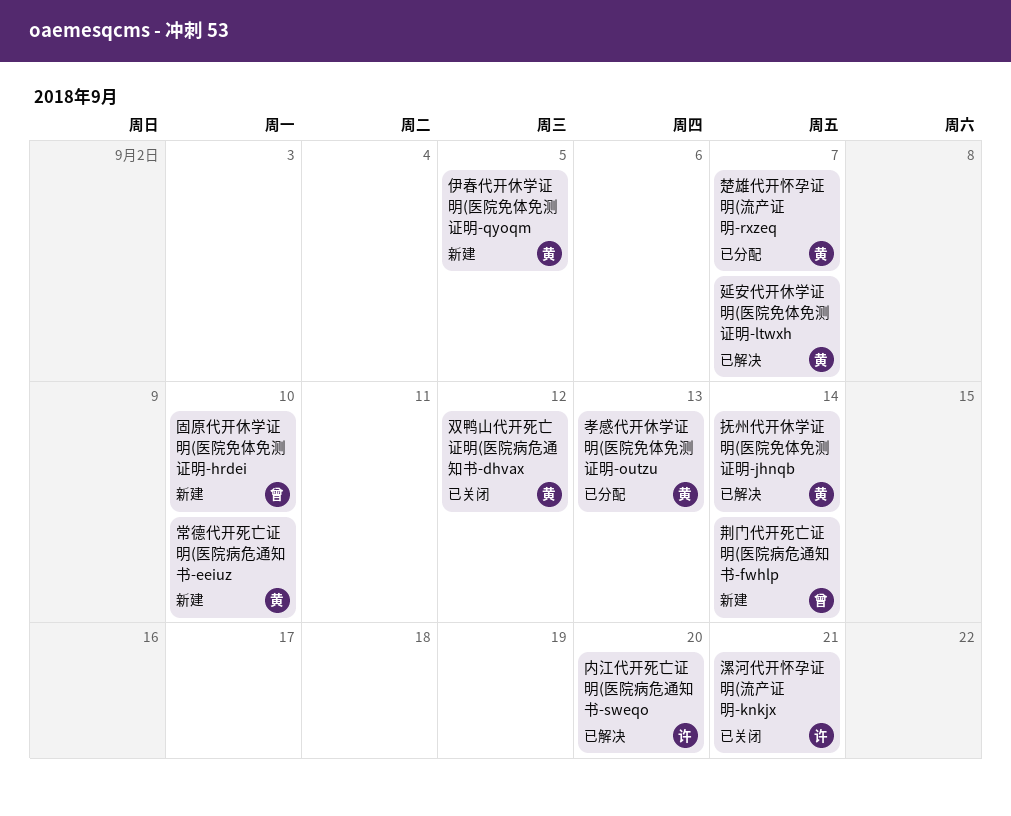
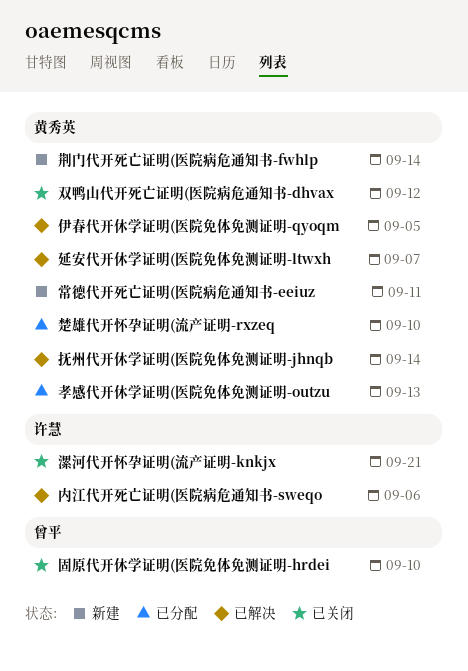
伊春代开休学证明(医院免体免测证明-qyoqm, status: 新建 -> 已解决
内江代开死亡证明(医院病危通知书-sweqo, due: Sep 20 -> Sep 6
固原代开休学证明(医院免体免测证明-hrdei, status: 新建 -> 已关闭
常德代开死亡证明(医院病危通知书-eeiuz, due: Sep 10 -> Sep 11
楚雄代开怀孕证明(流产证明-rxzeq, due: Sep 7 -> Sep 10
荆门代开死亡证明(医院病危通知书-fwhlp, owner: 曾平 -> 黄秀英

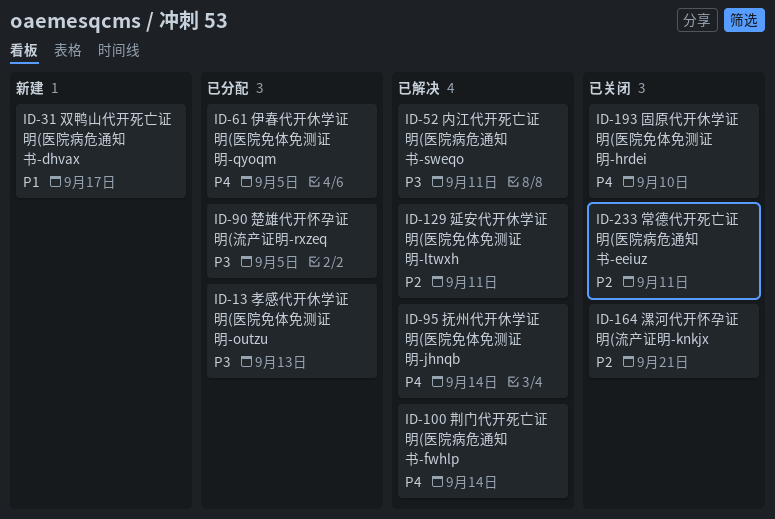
伊春代开休学证明(医院免体免测证明-qyoqm, status: 已解决 -> 已分配
内江代开死亡证明(医院病危通知书-sweqo, due: Sep 6 -> Sep 11
双鸭山代开死亡证明(医院病危通知书-dhvax, status: 已关闭 -> 新建
双鸭山代开死亡证明(医院病危通知书-dhvax, due: Sep 12 -> Sep 17
常德代开死亡证明(医院病危通知书-eeiuz, status: 新建 -> 已关闭
延安代开休学证明(医院免体免测证明-ltwxh, due: Sep 7 -> Sep 11
楚雄代开怀孕证明(流产证明-rxzeq, due: Sep 10 -> Sep 5
荆门代开死亡证明(医院病危通知书-fwhlp, status: 新建 -> 已解决

